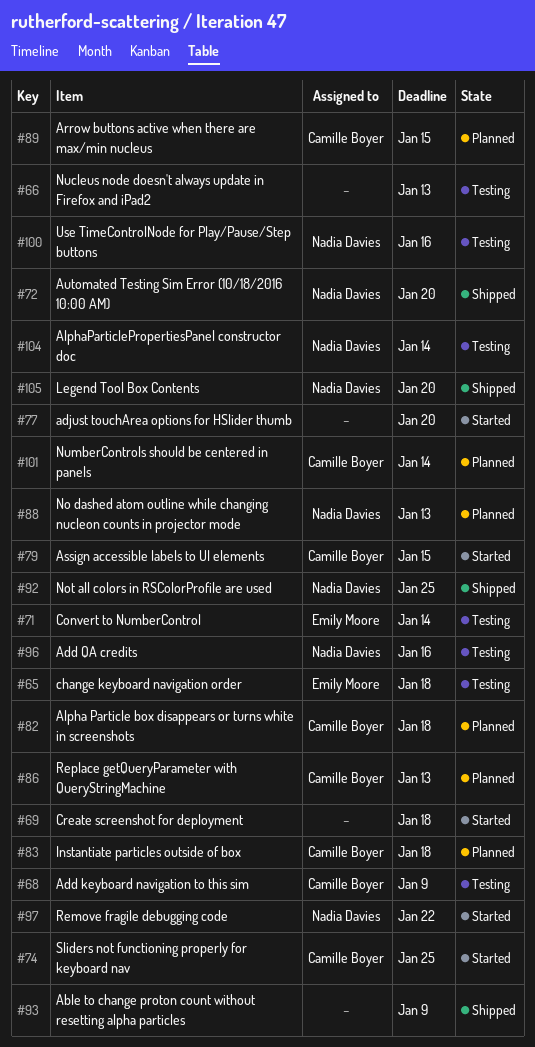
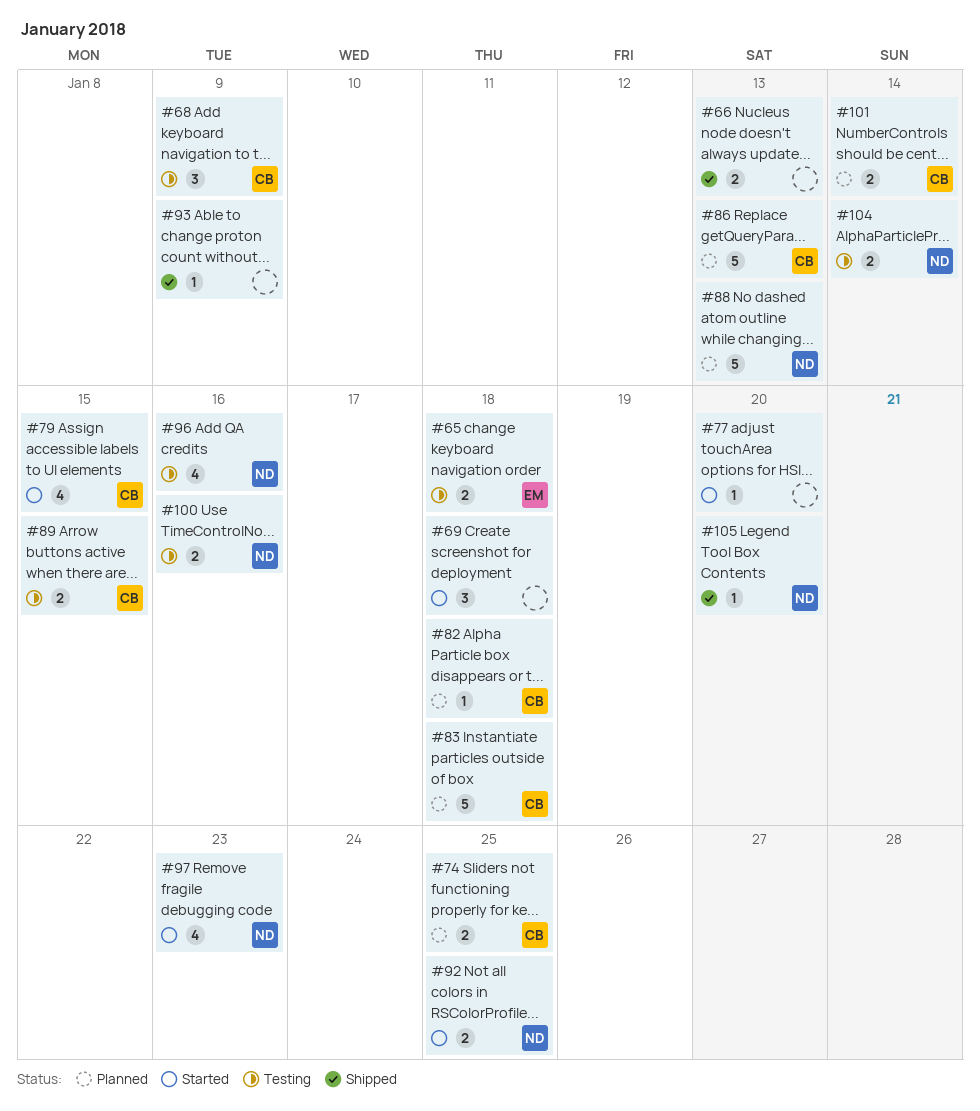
#66, status: Testing -> Shipped
#71: present -> none
#72: present -> none
#74, status: Started -> Planned
#89, status: Planned -> Testing
#92, status: Shipped -> Started
#97, due: Jan 22 -> Jan 23

